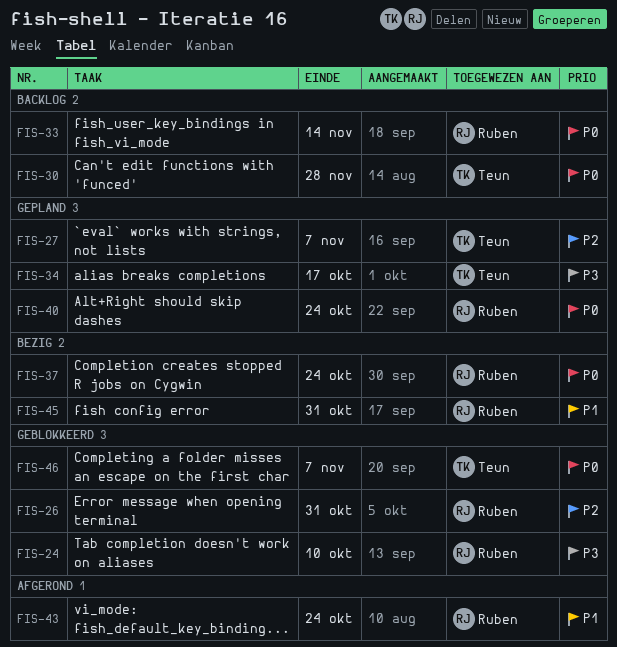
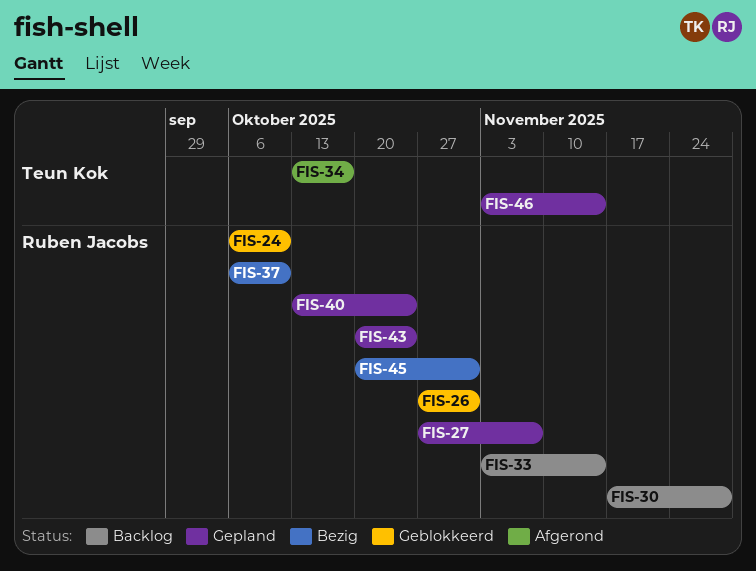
FIS-27, owner: Teun Kok -> Ruben Jacobs
FIS-30, owner: Teun Kok -> Ruben Jacobs
FIS-34, status: Gepland -> Afgerond
FIS-37, due: Oct 24 -> Oct 10
FIS-43, status: Afgerond -> Gepland
FIS-46, status: Geblokkeerd -> Gepland
FIS-46, due: Nov 7 -> Nov 14

